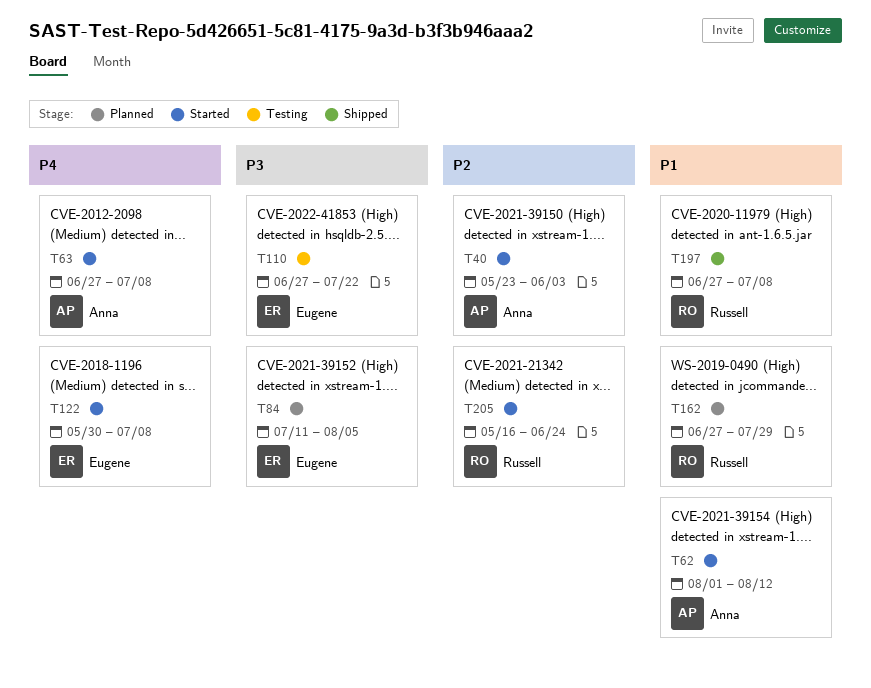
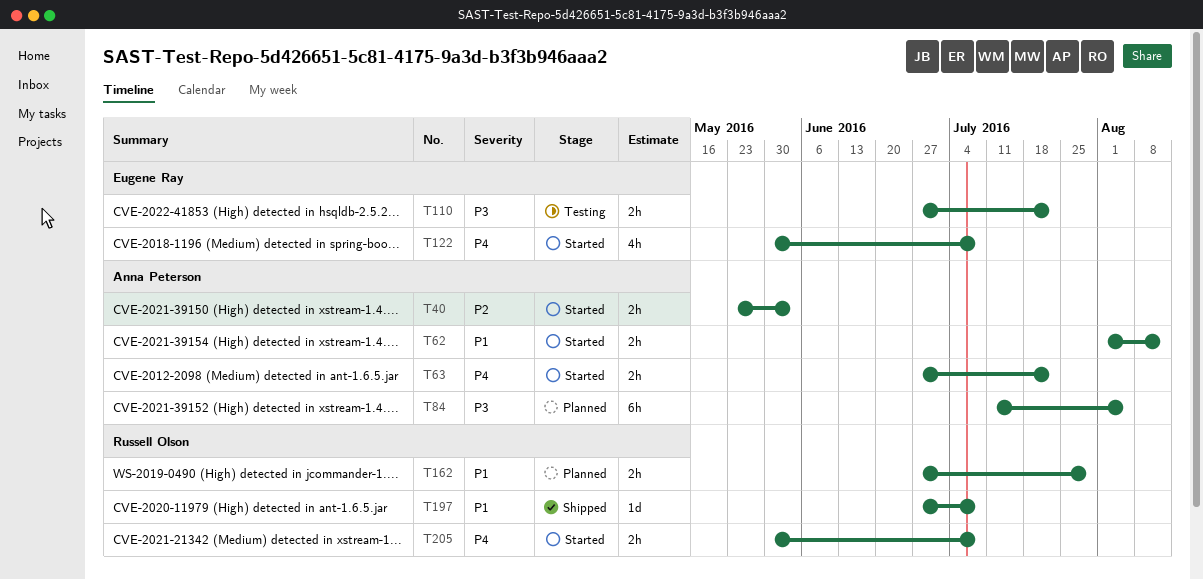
T63, due: Jul 8 -> Jul 22
T84, owner: Eugene Ray -> Anna Peterson
T205, priority: P2 -> P4
T205, start: May 16 -> May 30
T205, due: Jun 24 -> Jul 8

